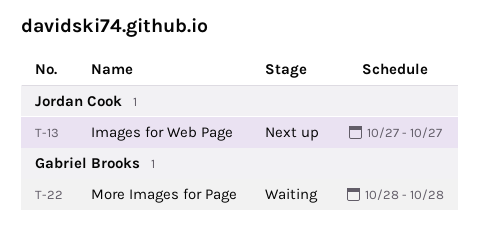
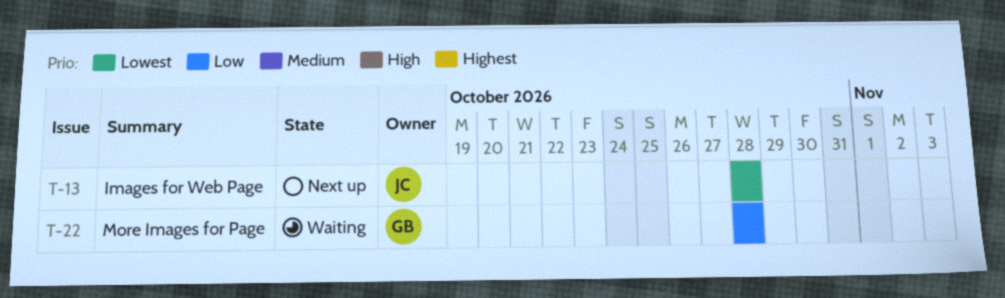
T-13, start: Oct 27 -> Oct 28
T-13, due: Oct 27 -> Oct 28

